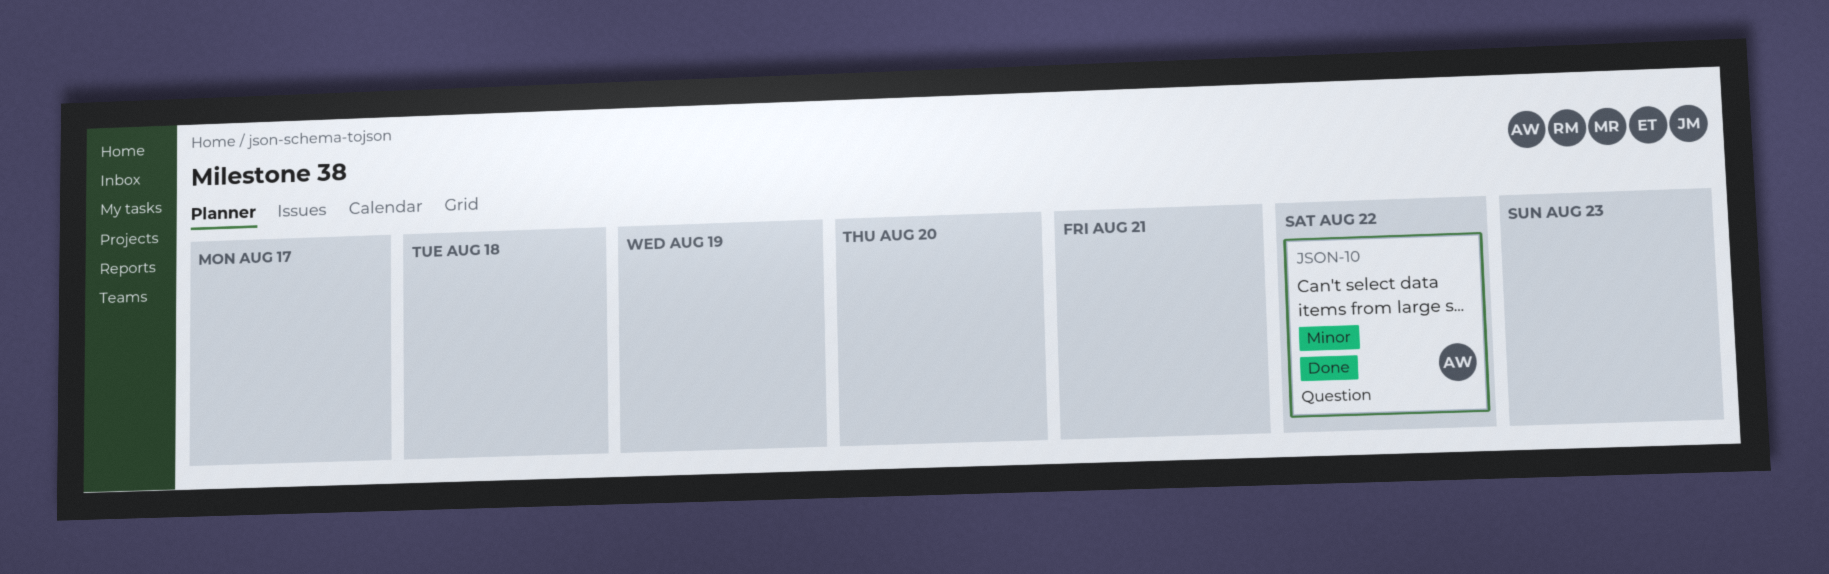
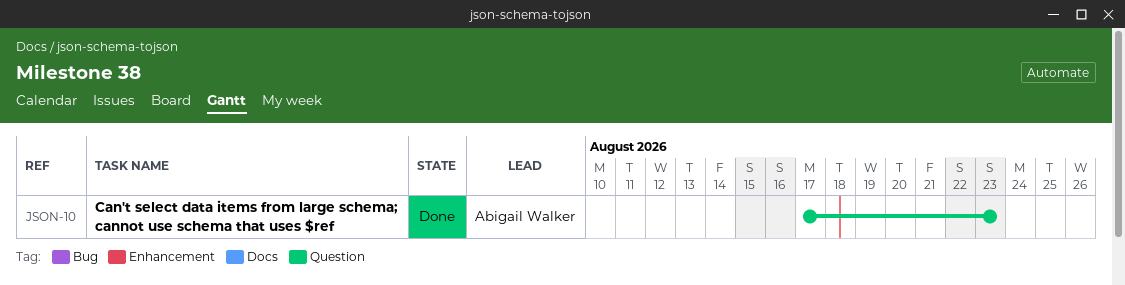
JSON-10, due: Aug 22 -> Aug 23

